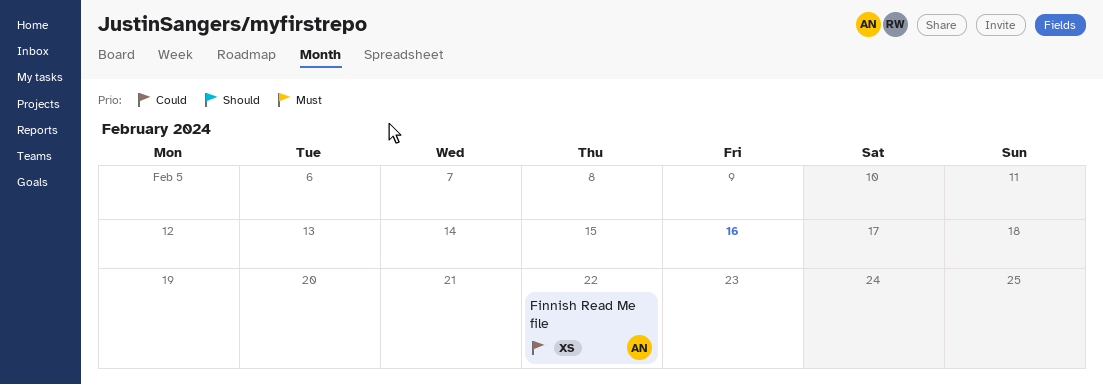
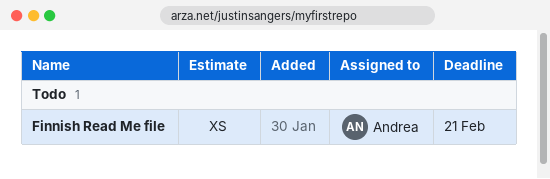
Finnish Read Me file, due: Feb 22 -> Feb 21

